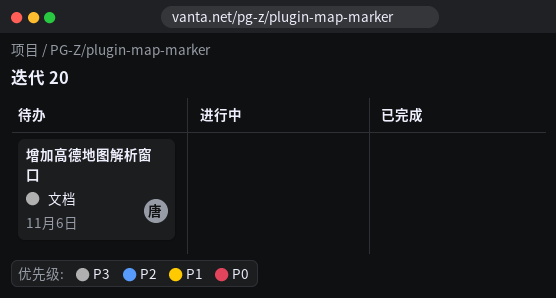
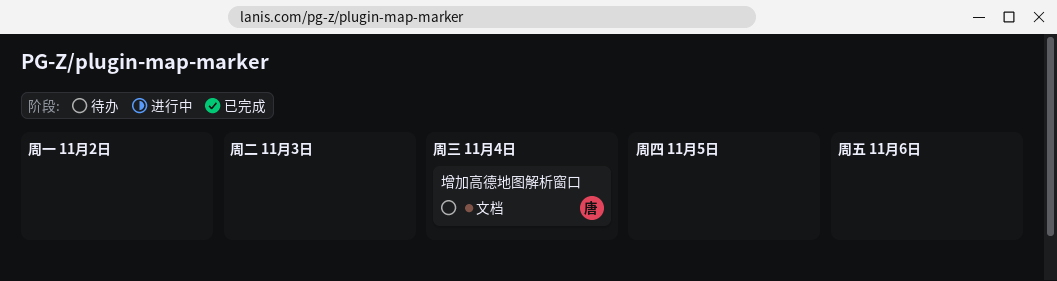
增加高德地图解析窗口, due: Nov 6 -> Nov 4

